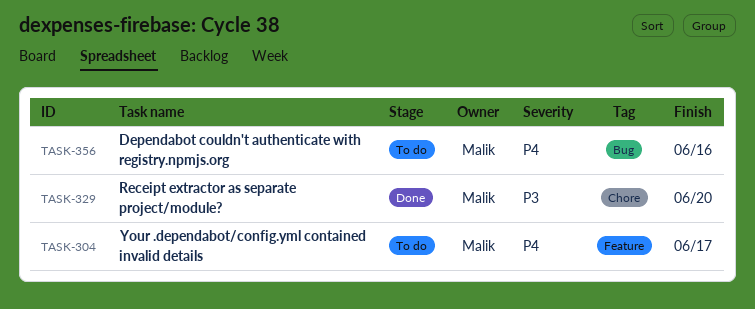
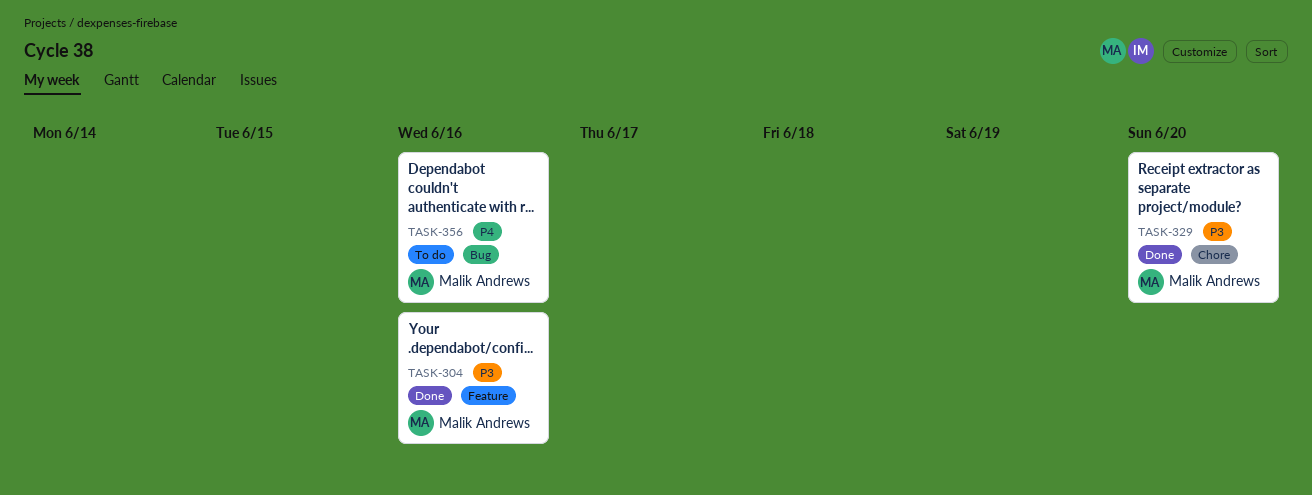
TASK-304, status: To do -> Done
TASK-304, priority: P4 -> P3
TASK-304, due: Jun 17 -> Jun 16

